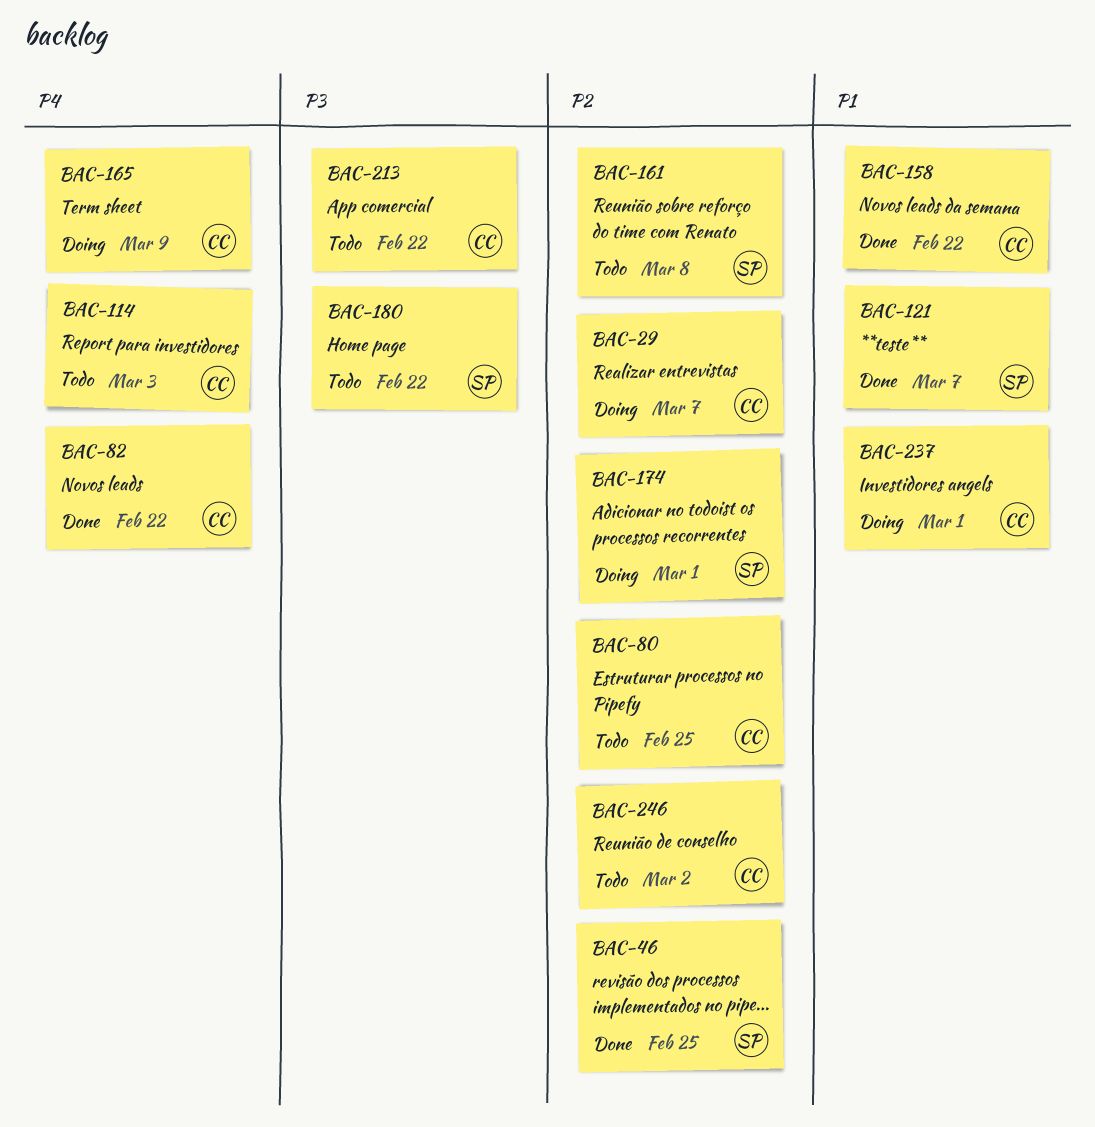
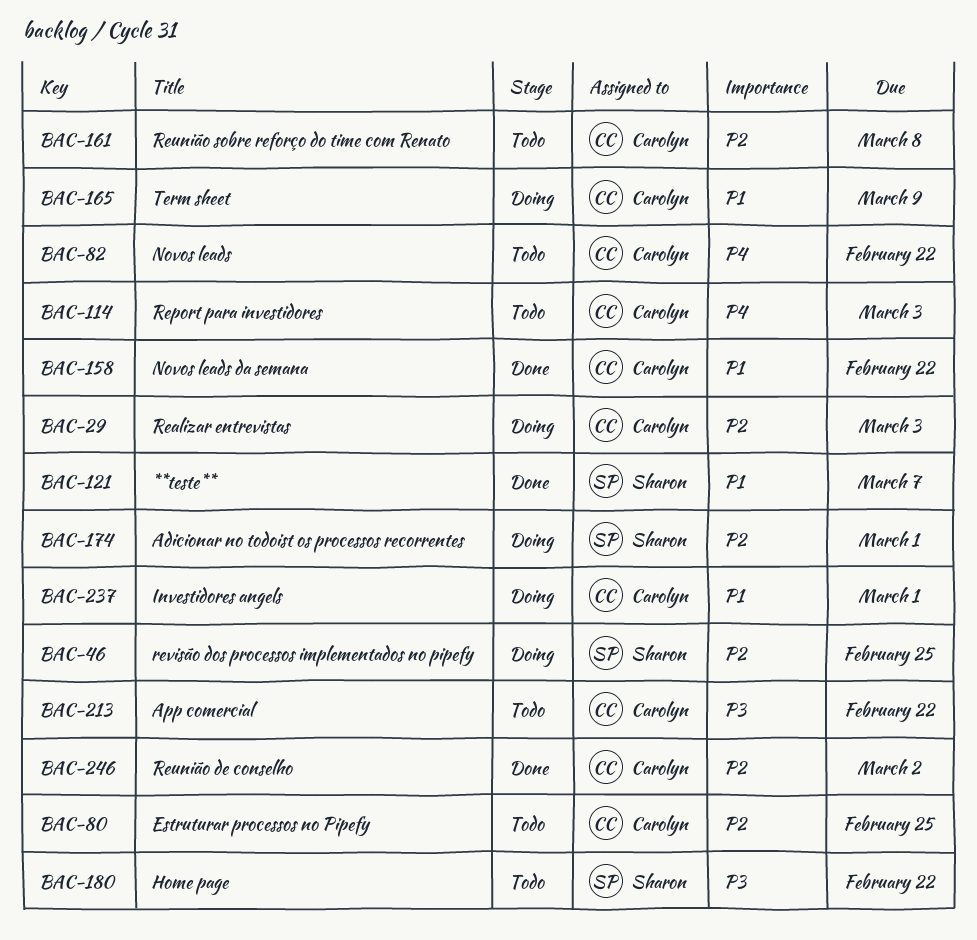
BAC-29, due: Mar 7 -> Mar 3
BAC-46, status: Done -> Doing
BAC-82, status: Done -> Todo
BAC-161, owner: Sharon -> Carolyn
BAC-165, priority: P4 -> P1
BAC-246, status: Todo -> Done

